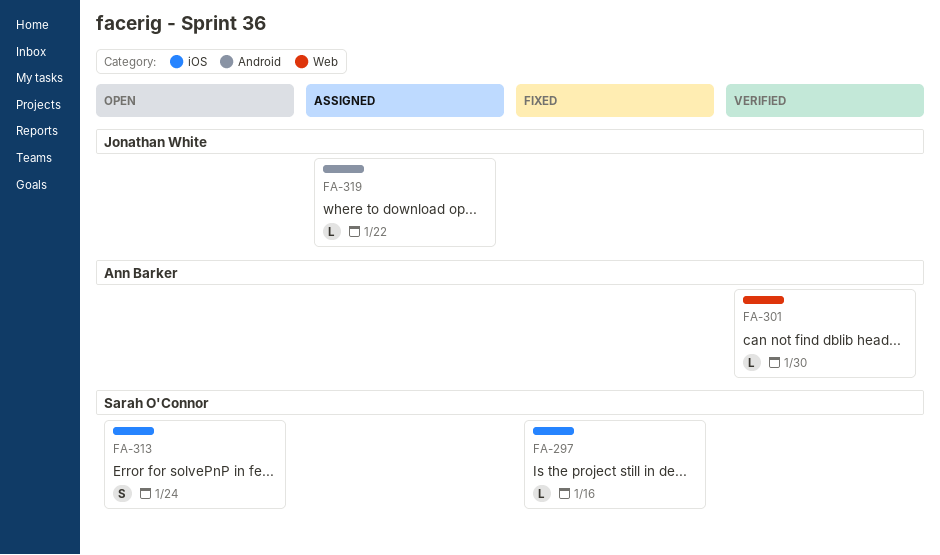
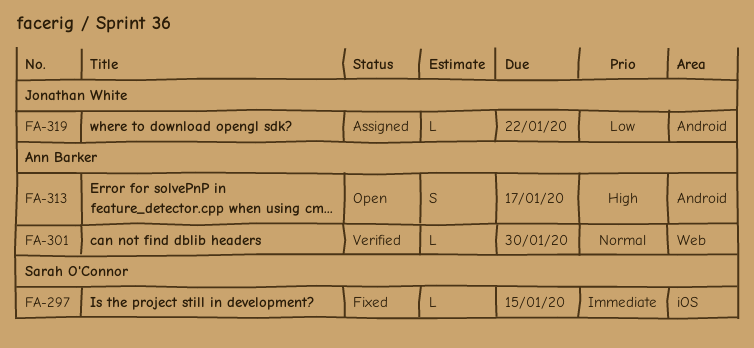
FA-297, due: Jan 16 -> Jan 15
FA-313, owner: Sarah O'Connor -> Ann Barker
FA-313, label: iOS -> Android
FA-313, due: Jan 24 -> Jan 17

